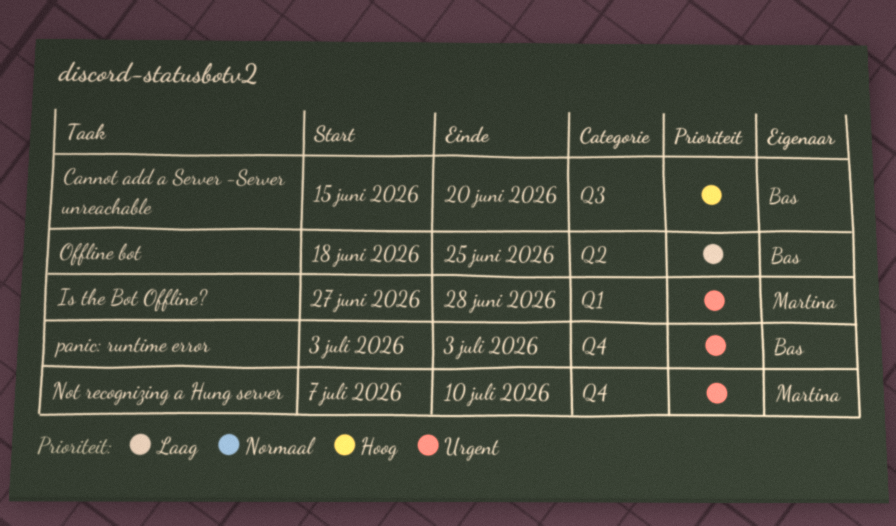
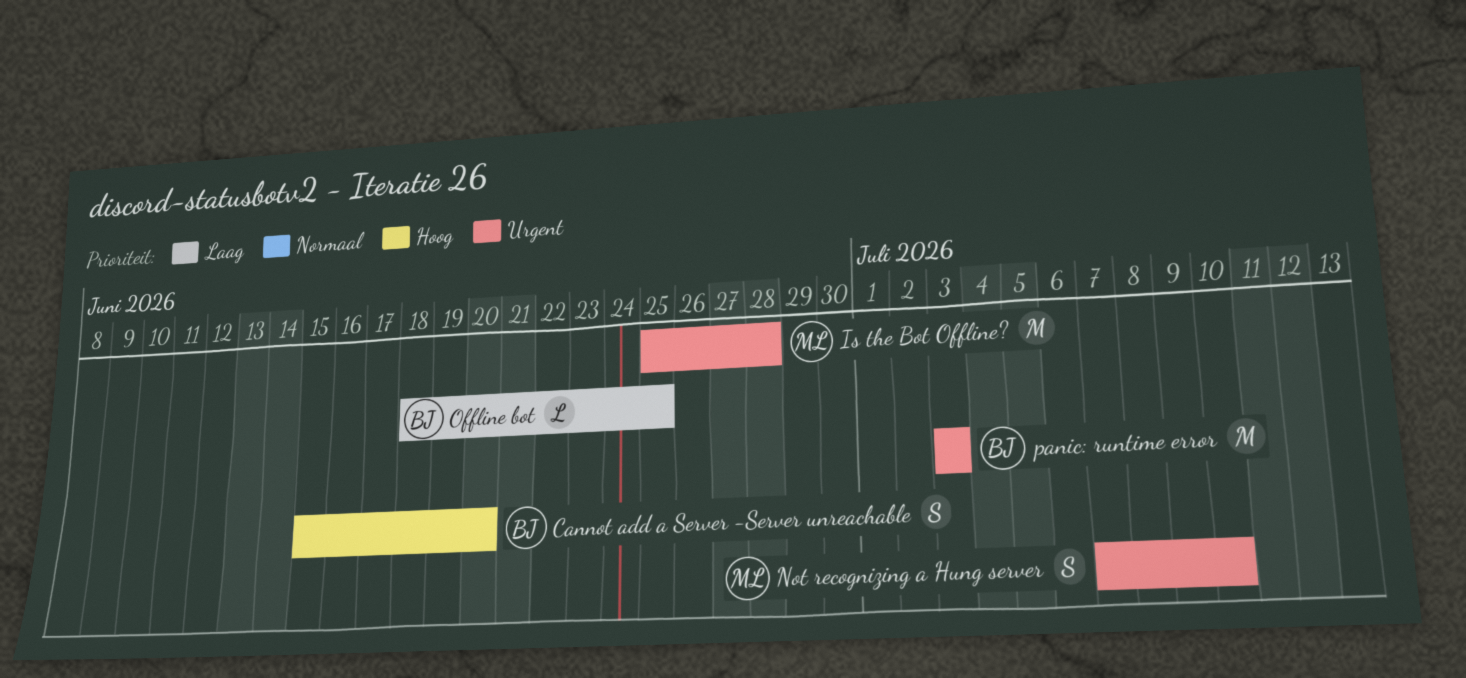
Is the Bot Offline?, start: Jun 27 -> Jun 25

